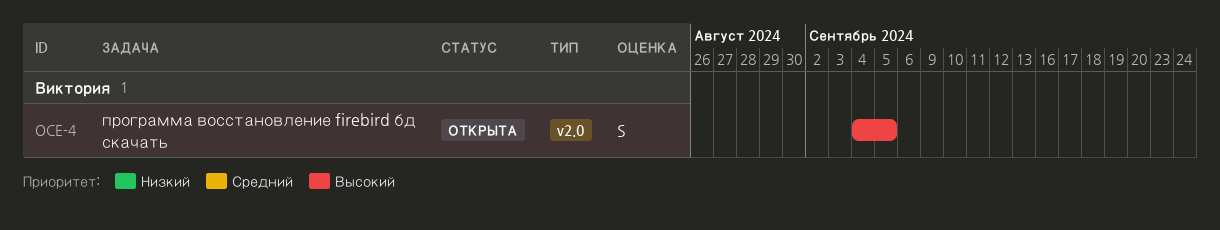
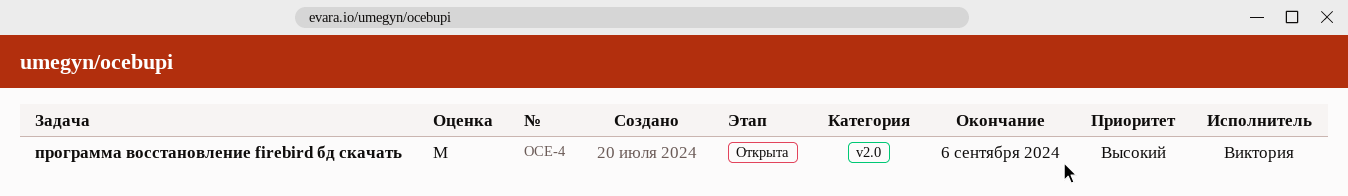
OCE-4, estimate: S -> M
OCE-4, due: Sep 5 -> Sep 6

